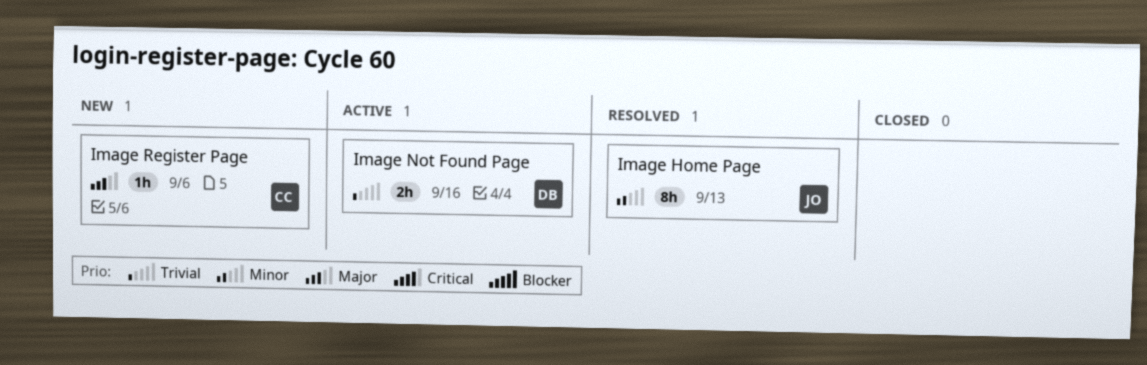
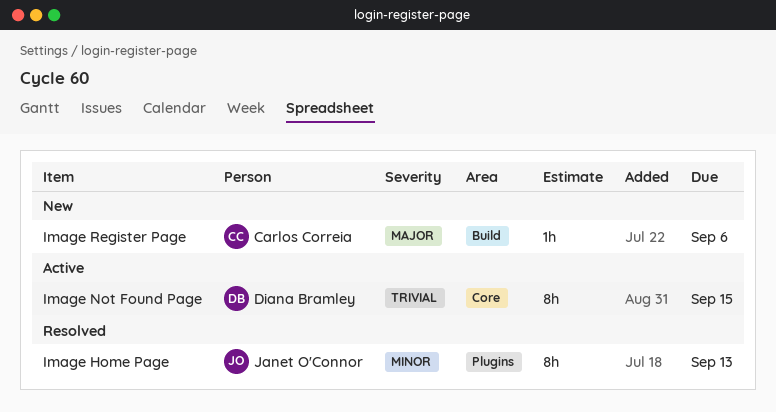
Image Not Found Page, estimate: 2h -> 8h
Image Not Found Page, due: Sep 16 -> Sep 15

